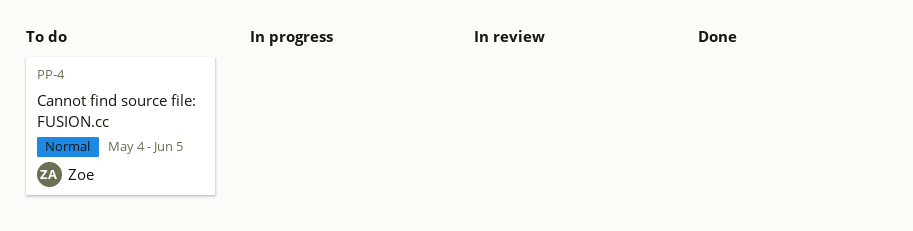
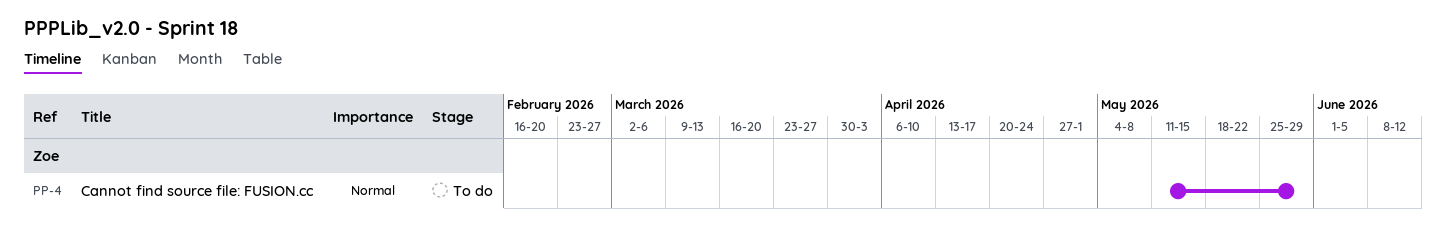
PP-4, start: May 4 -> May 11
PP-4, due: Jun 5 -> May 29

